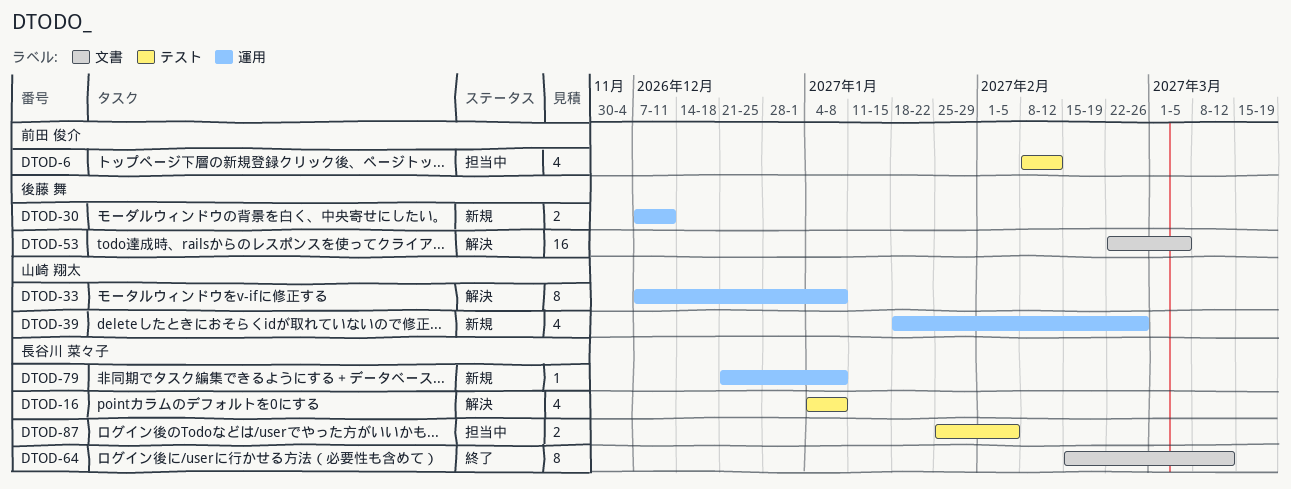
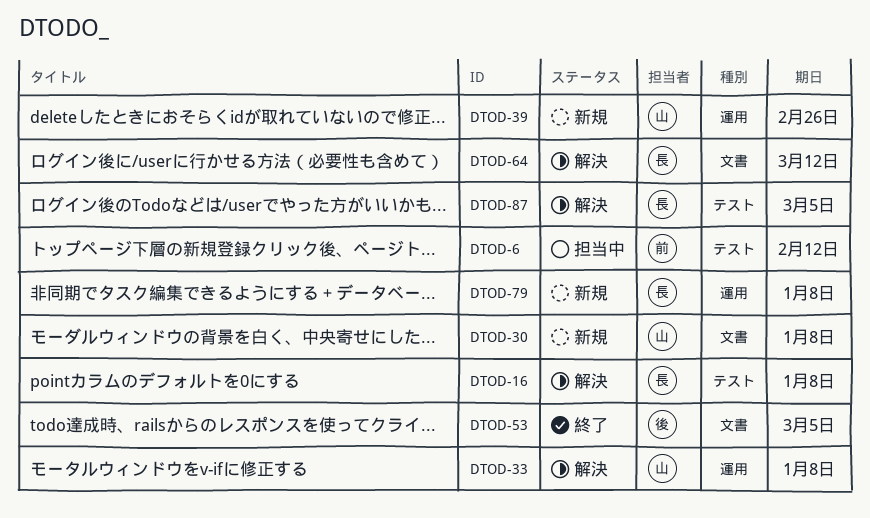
DTOD-30, owner: 後藤 舞 -> 山崎 翔太
DTOD-30, label: 運用 -> 文書
DTOD-30, due: Dec 11 -> Jan 8
DTOD-53, status: 解決 -> 終了
DTOD-64, status: 終了 -> 解決
DTOD-87, status: 担当中 -> 解決
DTOD-87, due: Feb 5 -> Mar 5

